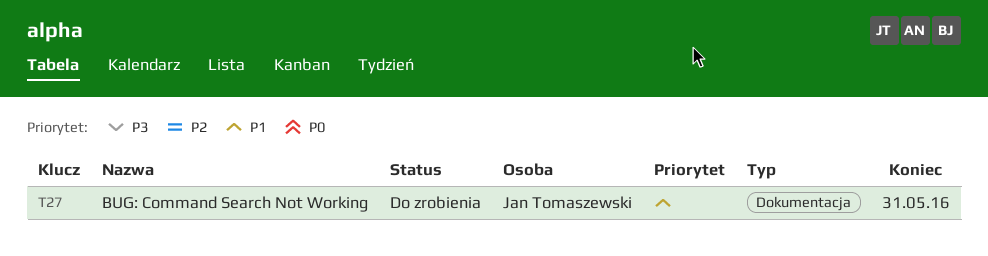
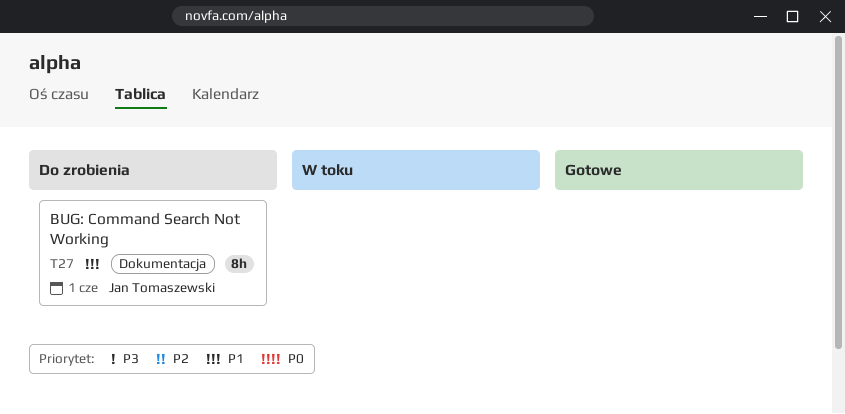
T27, due: May 31 -> Jun 1

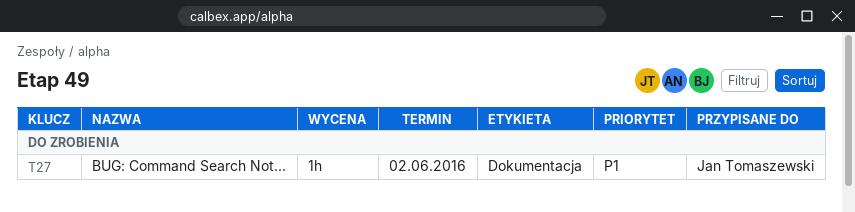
T27, estimate: 8h -> 1h
T27, due: Jun 1 -> Jun 2

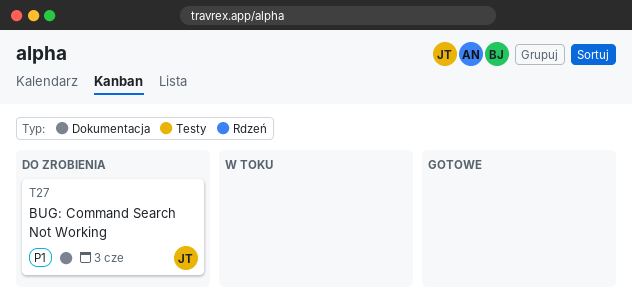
T27, due: Jun 2 -> Jun 3

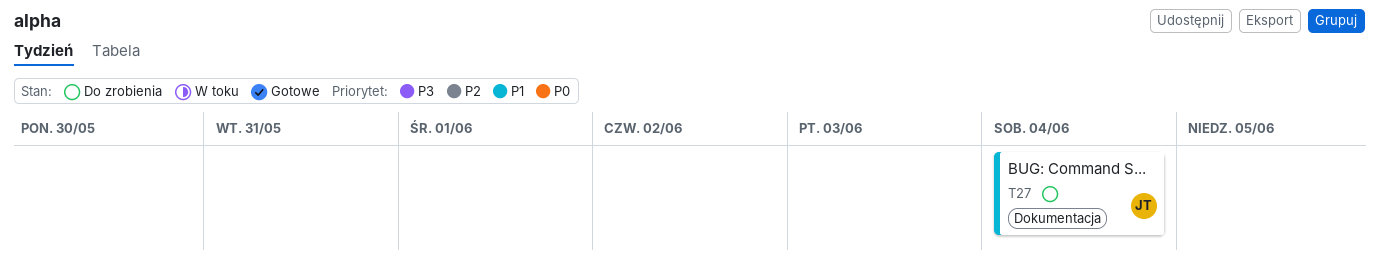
T27, due: Jun 3 -> Jun 4

